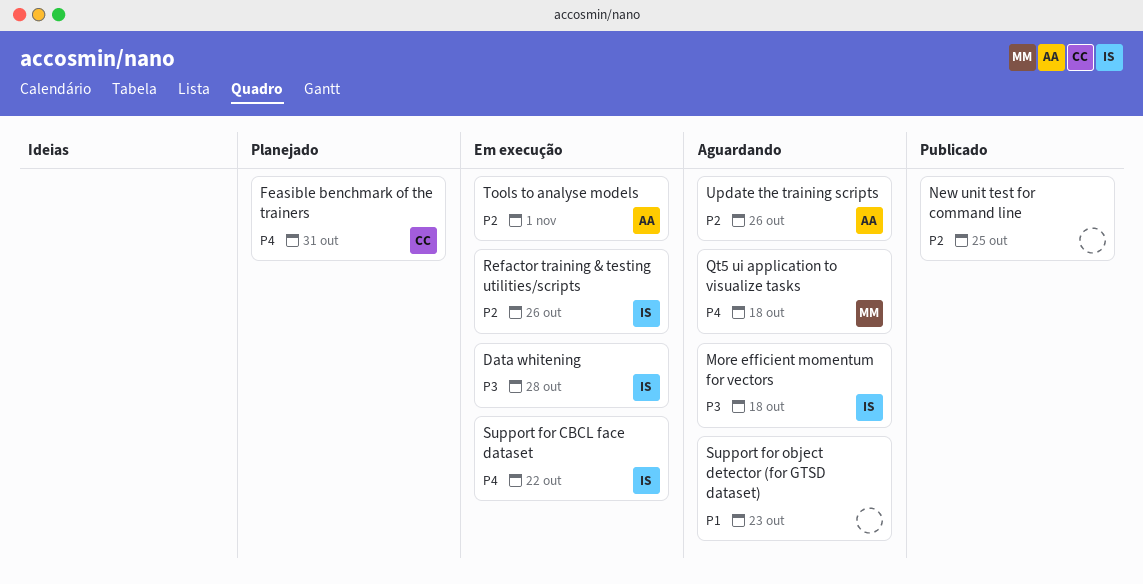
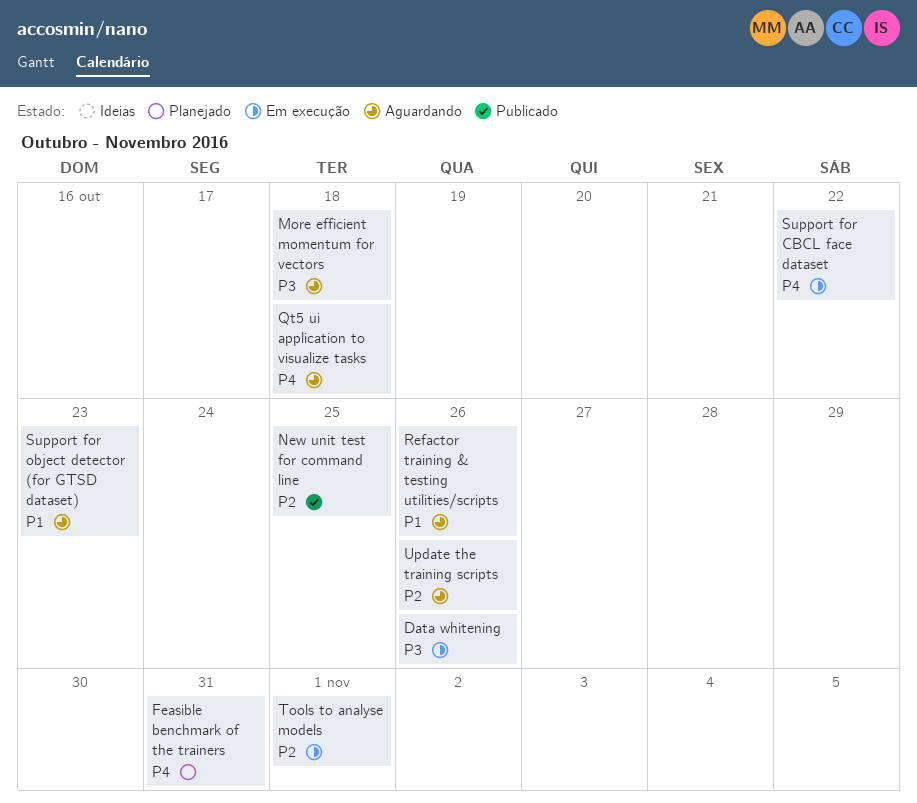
Data whitening, due: Oct 28 -> Oct 26
Refactor training & testing utilities/scripts, status: Em execução -> Aguardando
Refactor training & testing utilities/scripts, priority: P2 -> P1

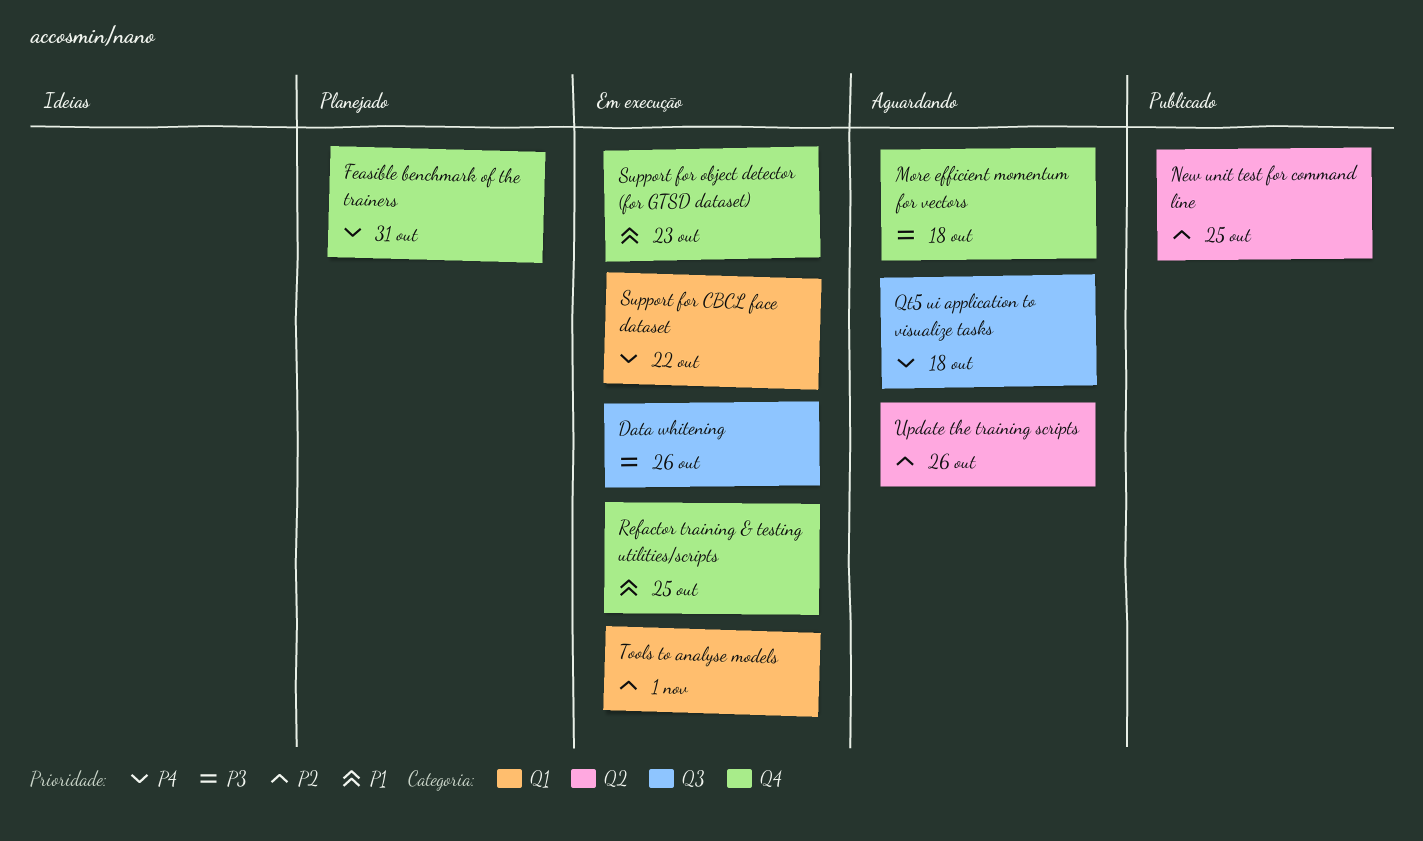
Refactor training & testing utilities/scripts, status: Aguardando -> Em execução
Refactor training & testing utilities/scripts, due: Oct 26 -> Oct 25
Support for object detector (for GTSD dataset), status: Aguardando -> Em execução

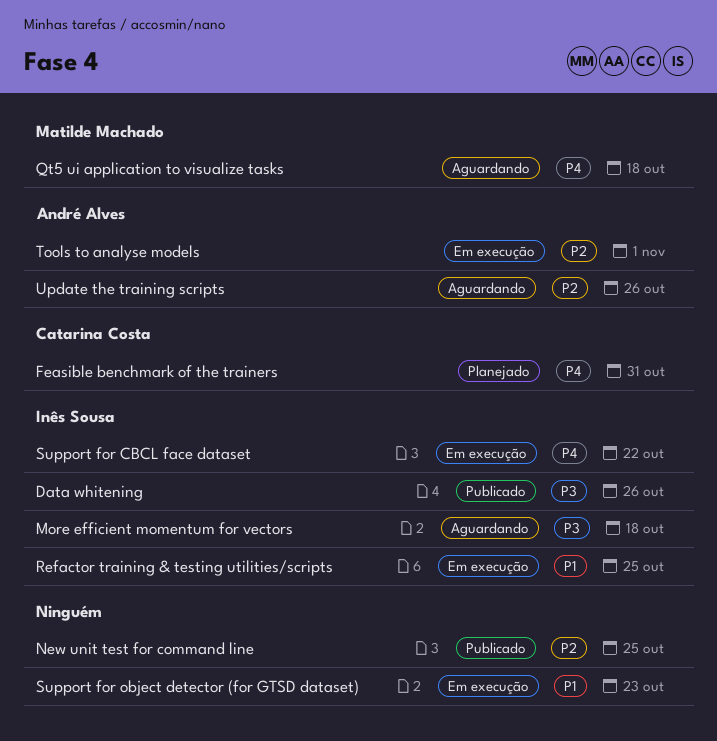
Data whitening, status: Em execução -> Publicado

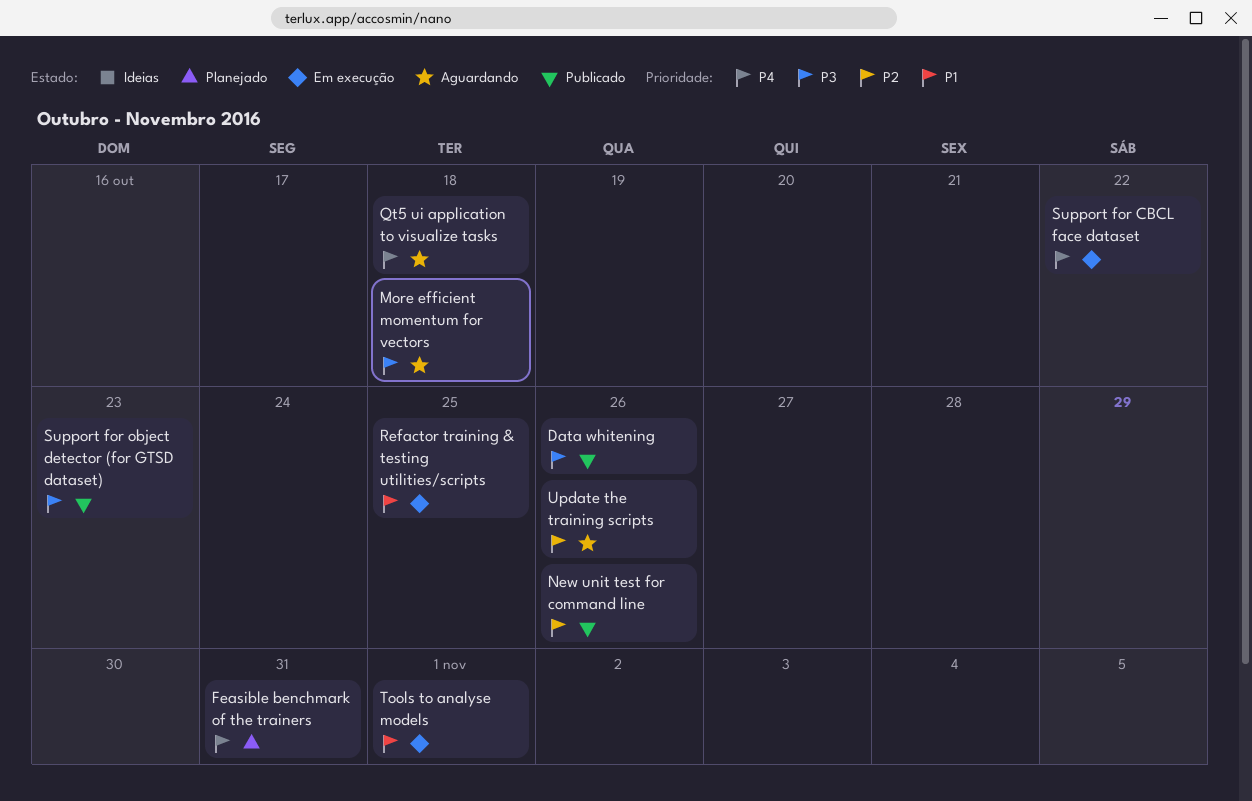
New unit test for command line, due: Oct 25 -> Oct 26
Support for object detector (for GTSD dataset), status: Em execução -> Publicado
Support for object detector (for GTSD dataset), priority: P1 -> P3
Tools to analyse models, priority: P2 -> P1

